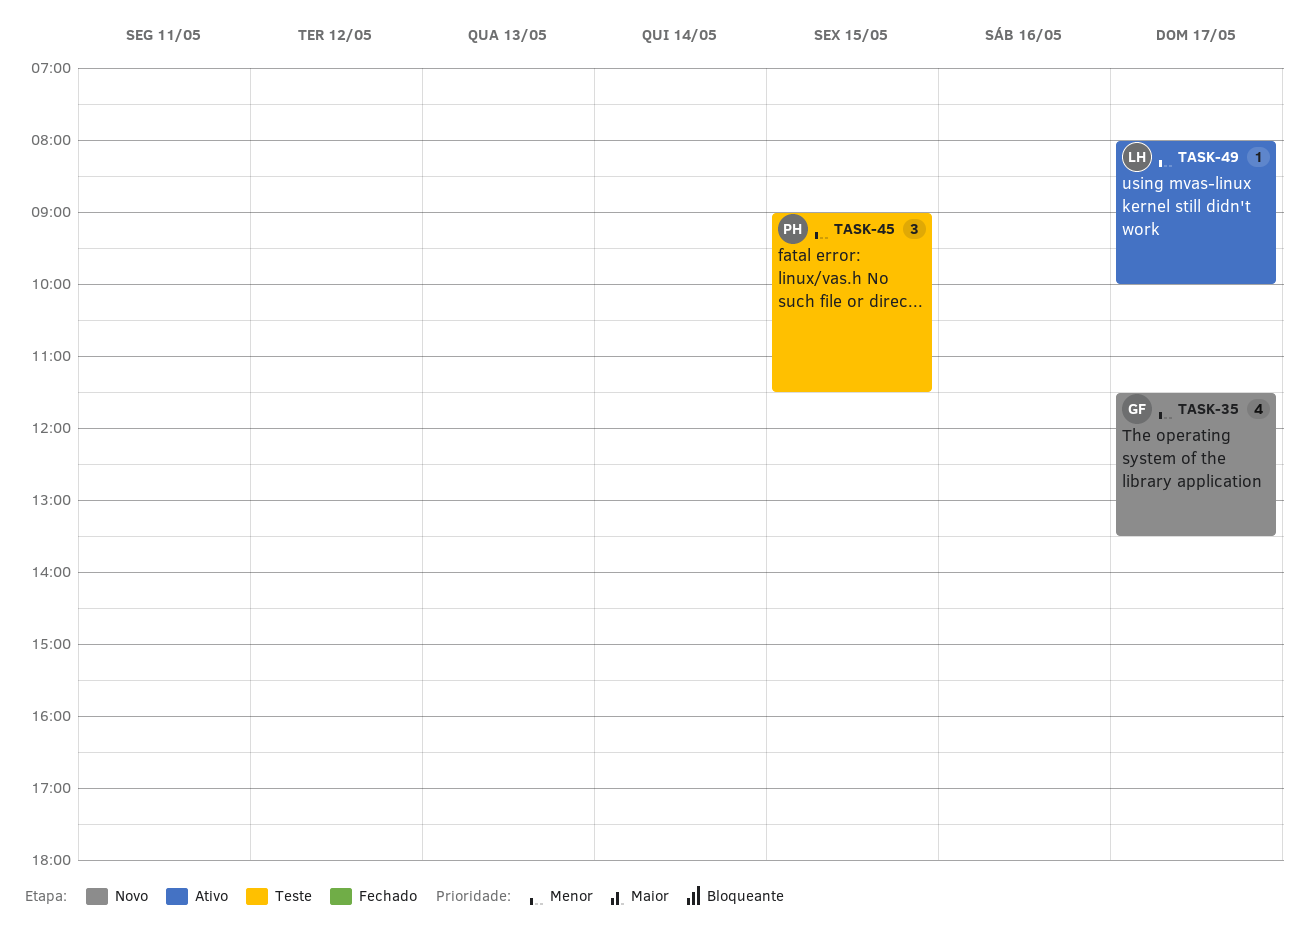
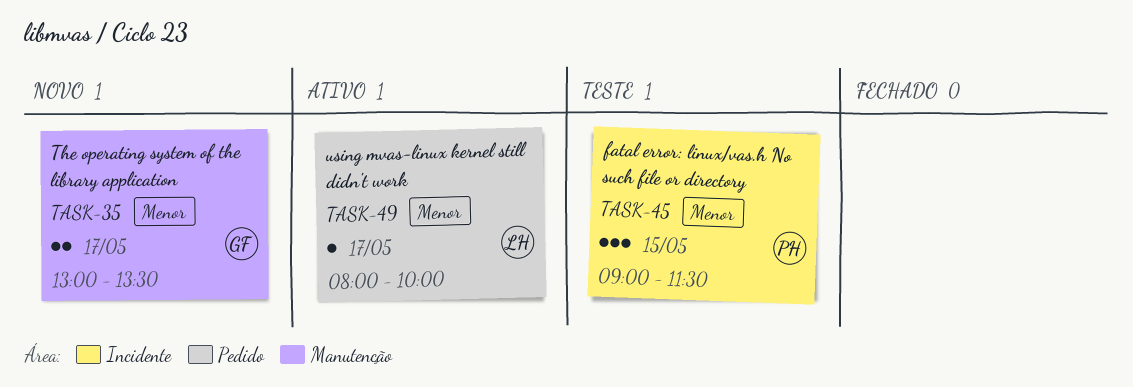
TASK-35, estimate: 4 -> 2
TASK-35, begins: 11:30 -> 13:00

